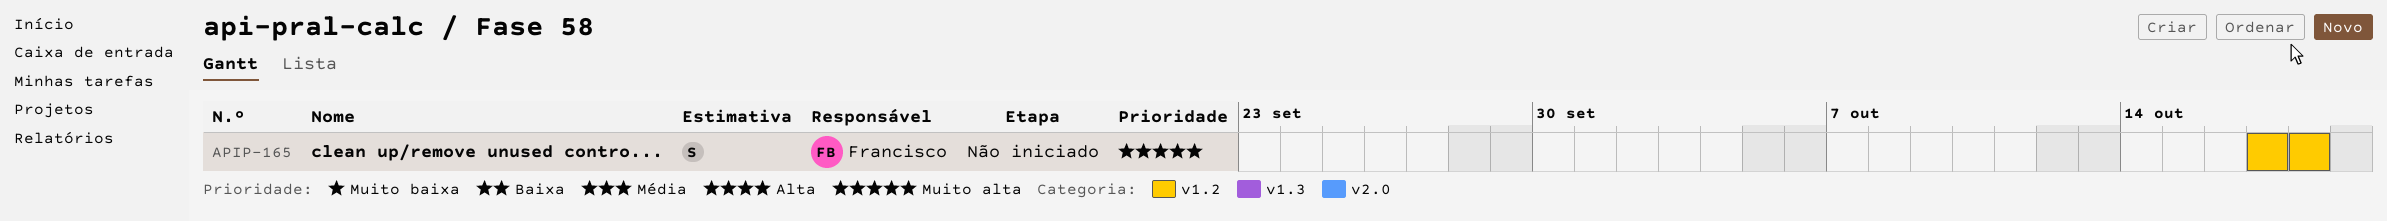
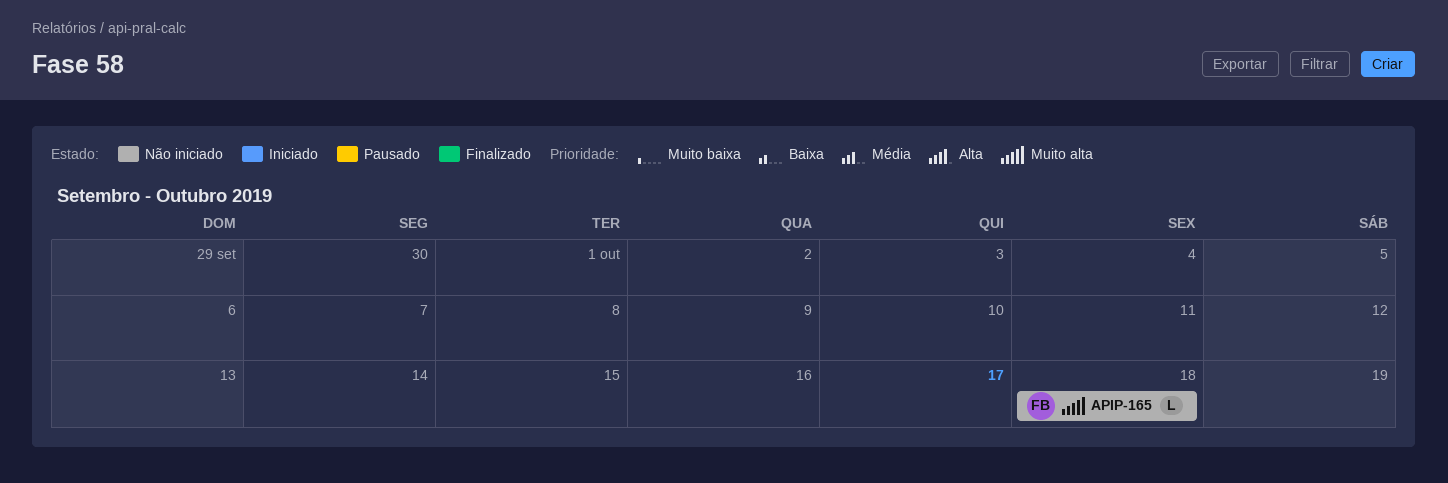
APIP-165, estimate: S -> L
APIP-165, start: Oct 17 -> Oct 18

